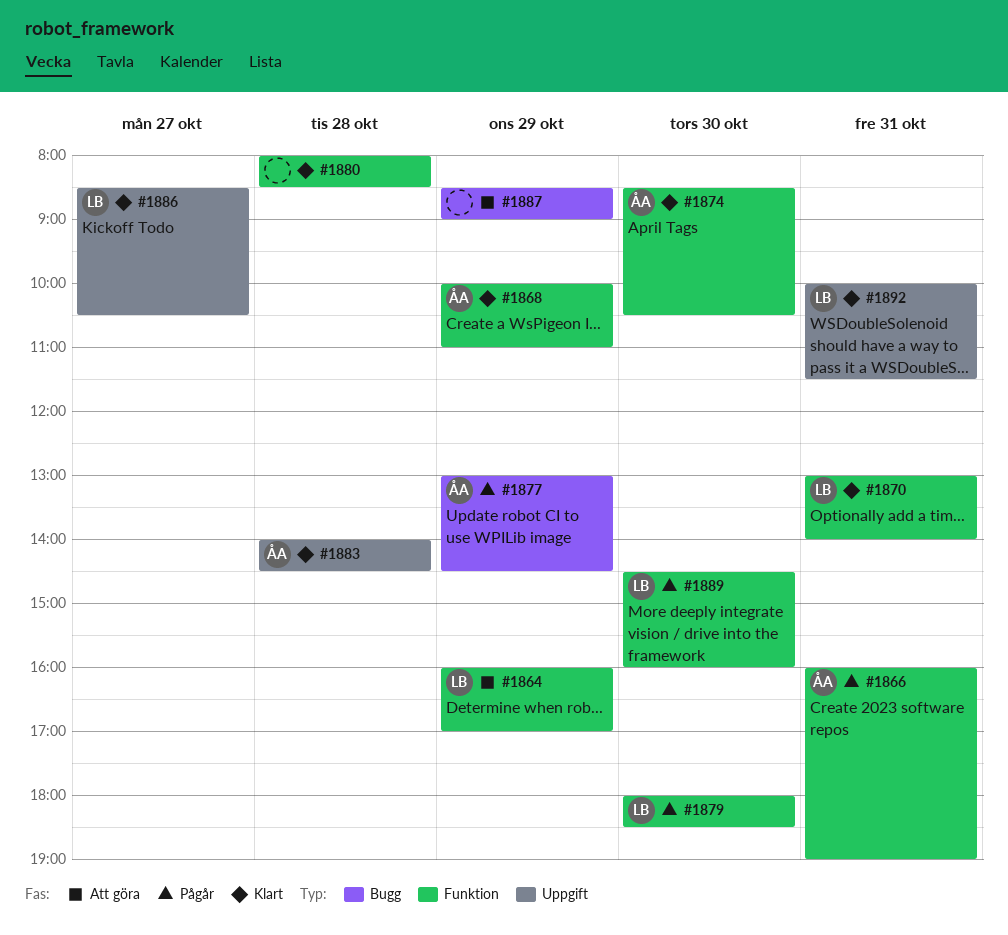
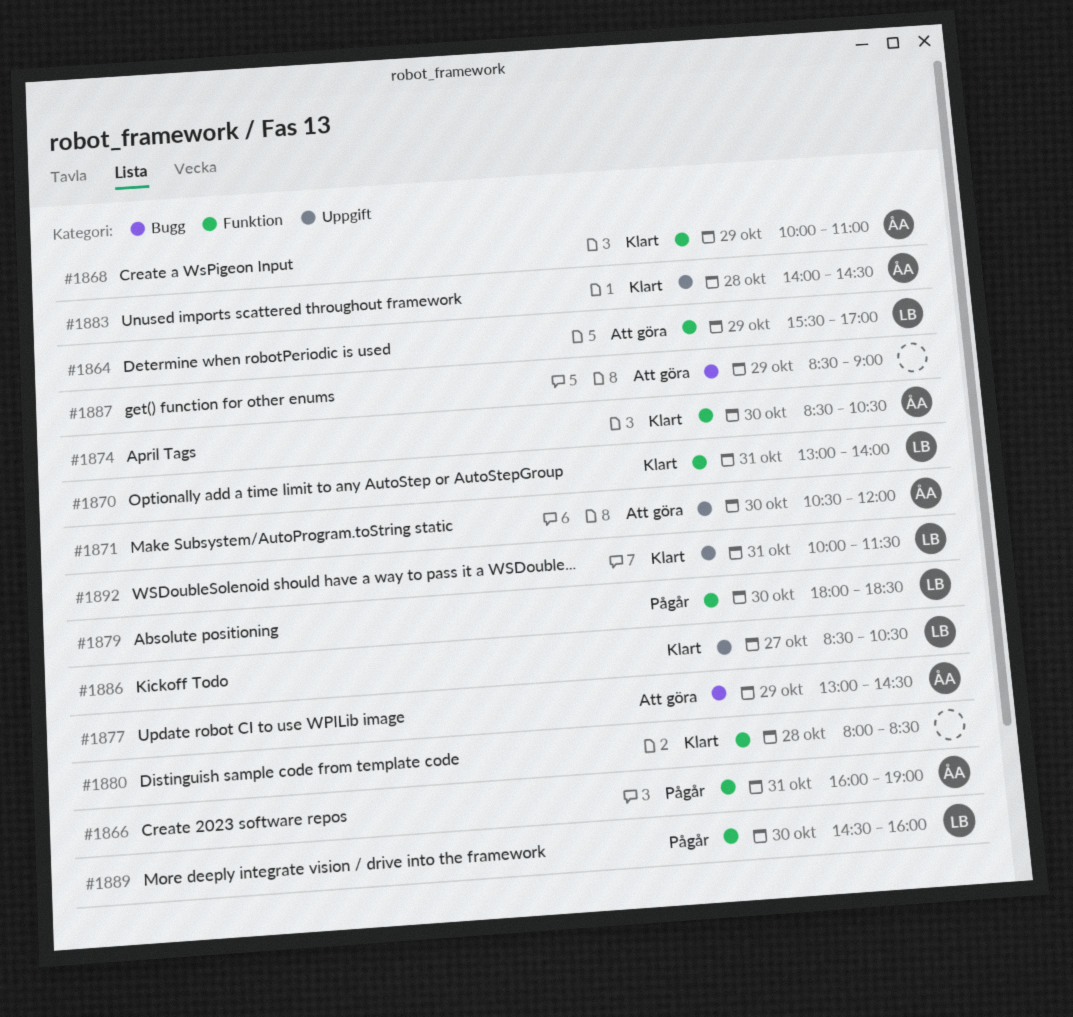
#1864, begins: 16:00 -> 15:30
#1871: none -> present
#1877, status: Pågår -> Att göra

